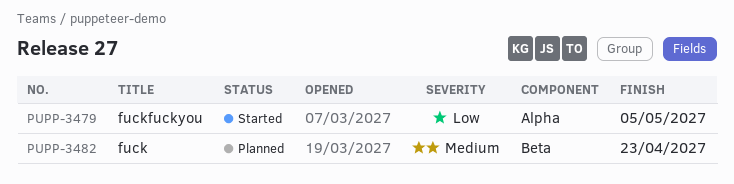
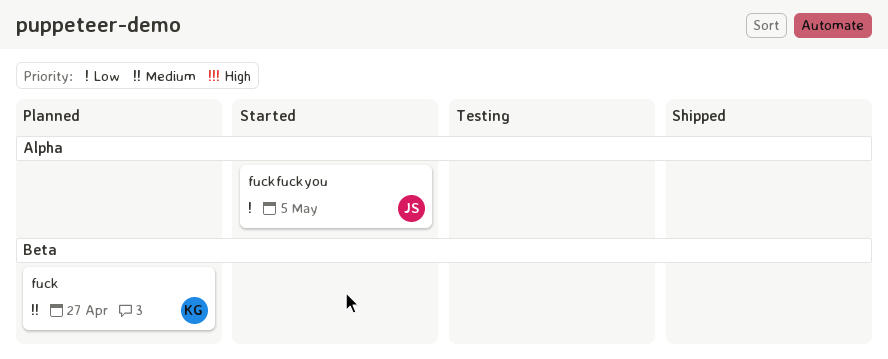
fuck, due: Apr 23 -> Apr 27

